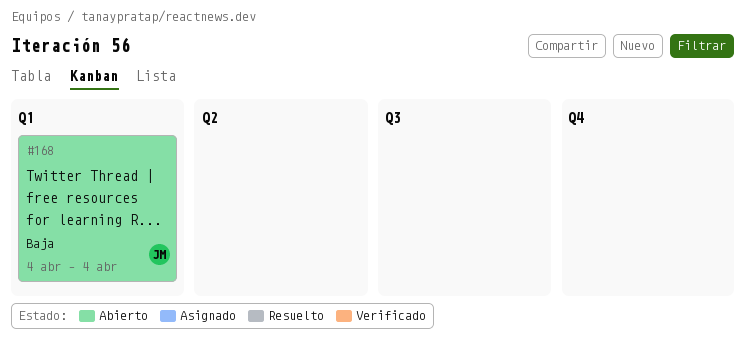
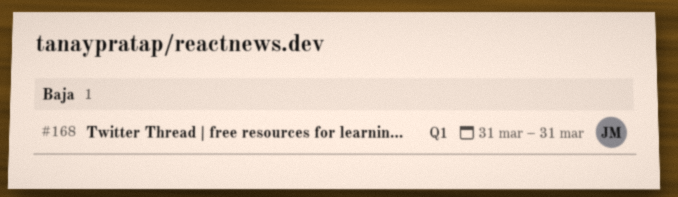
#168, start: Apr 4 -> Mar 31
#168, due: Apr 4 -> Mar 31

